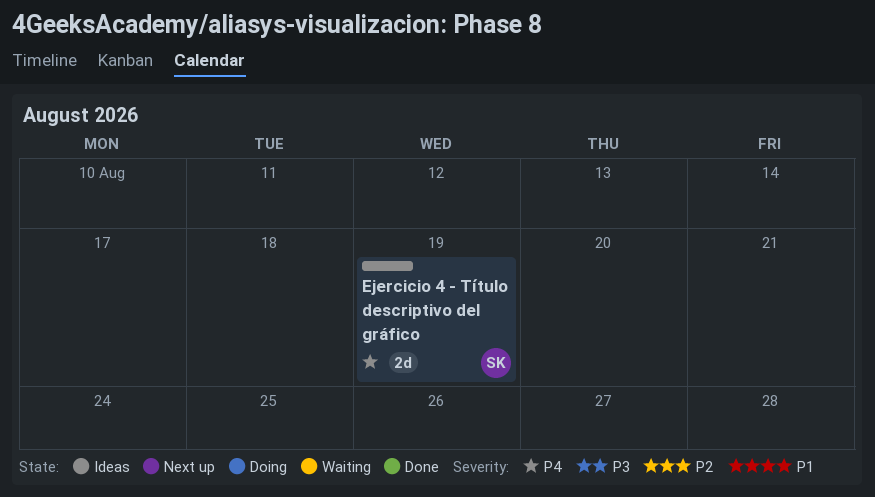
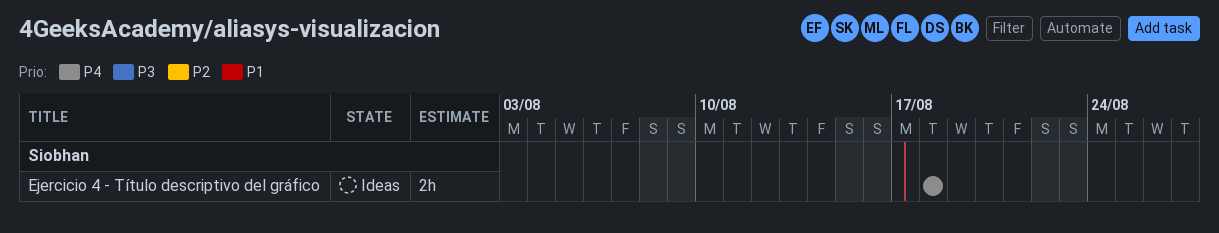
Ejercicio 4 - Título descriptivo del gráfico, estimate: 2d -> 2h
Ejercicio 4 - Título descriptivo del gráfico, due: Aug 19 -> Aug 18

